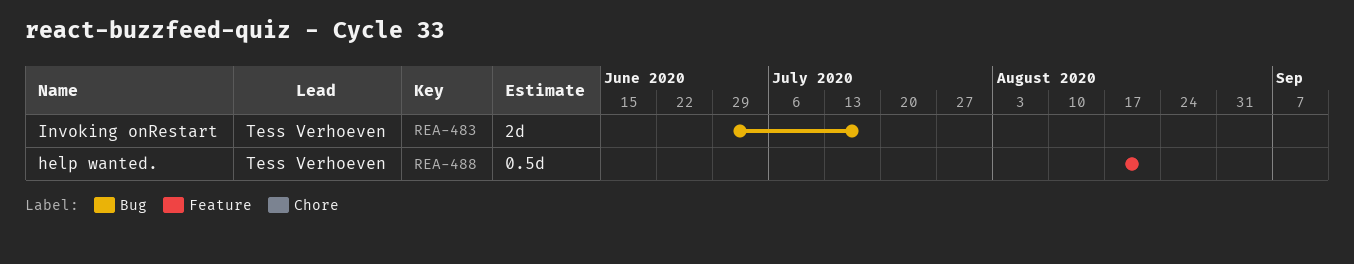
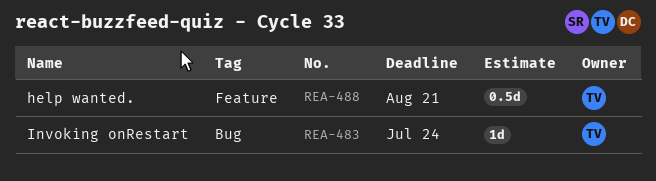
REA-483, estimate: 2d -> 1d
REA-483, due: Jul 17 -> Jul 24

